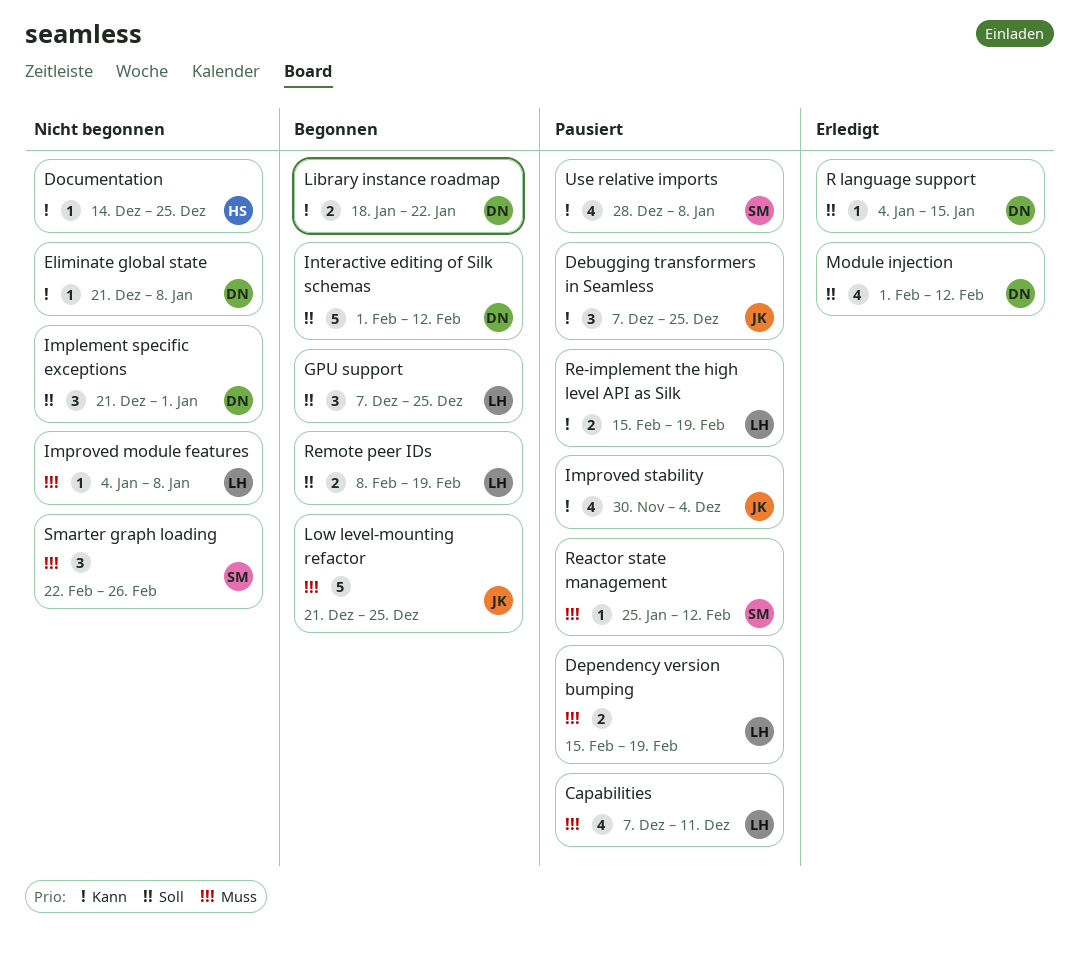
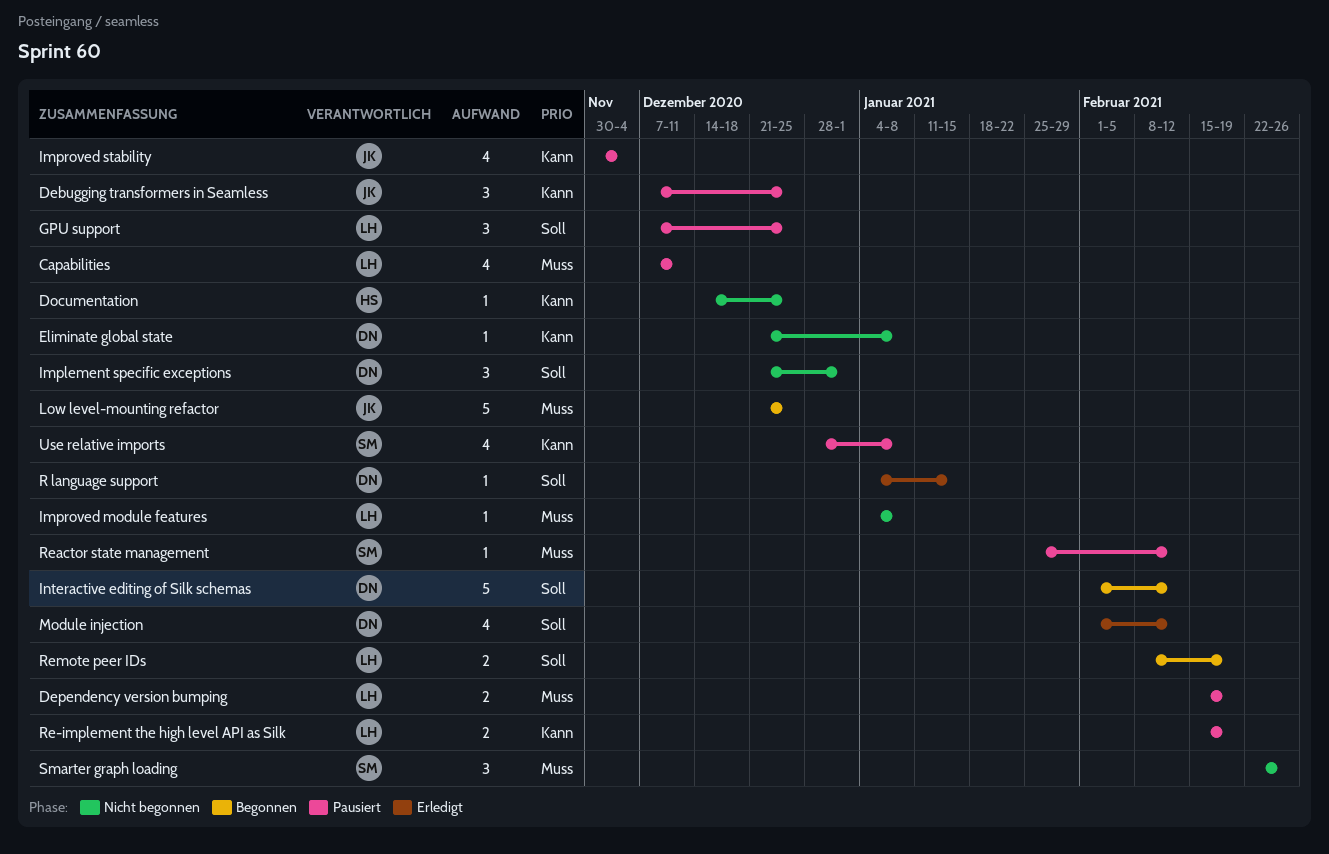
GPU support, status: Begonnen -> Pausiert
Library instance roadmap: present -> none

